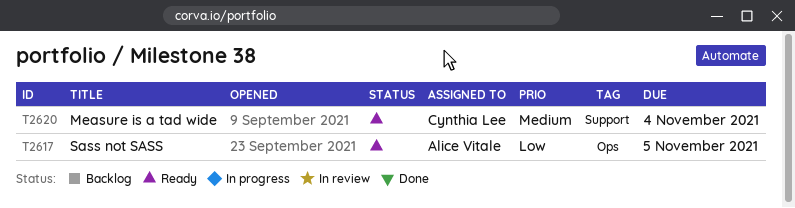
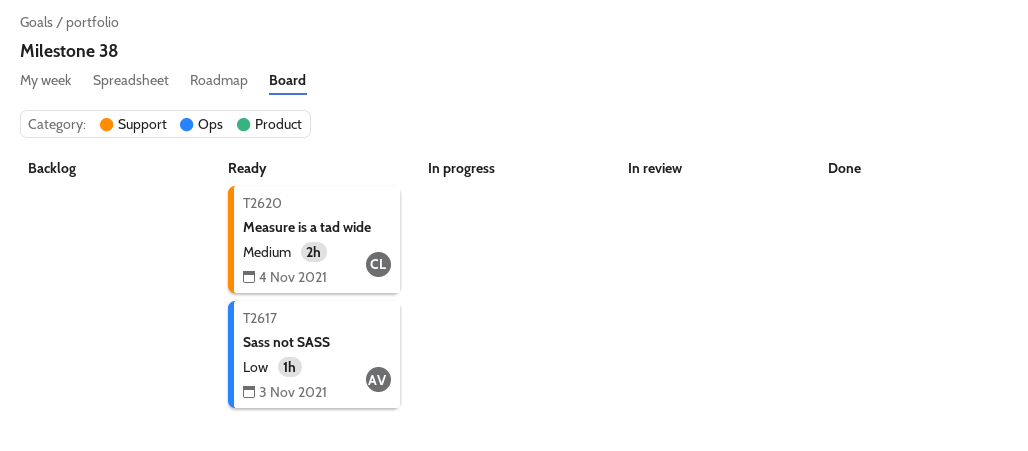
T2617, due: Nov 5 -> Nov 3

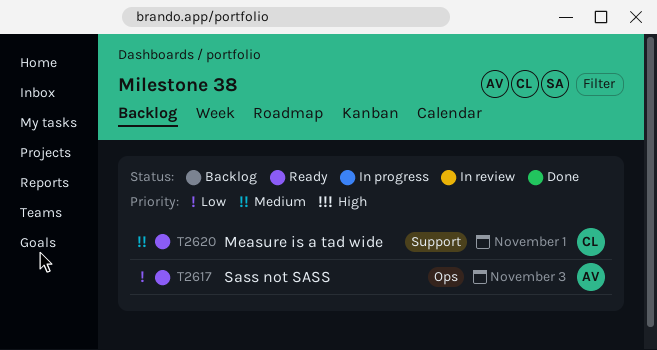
T2620, due: Nov 4 -> Nov 1

